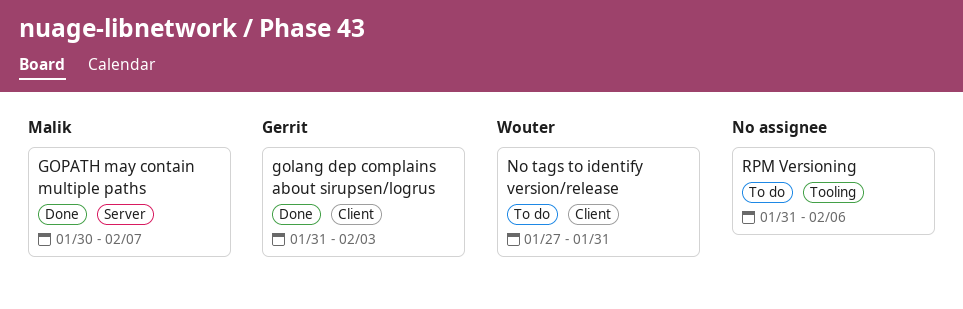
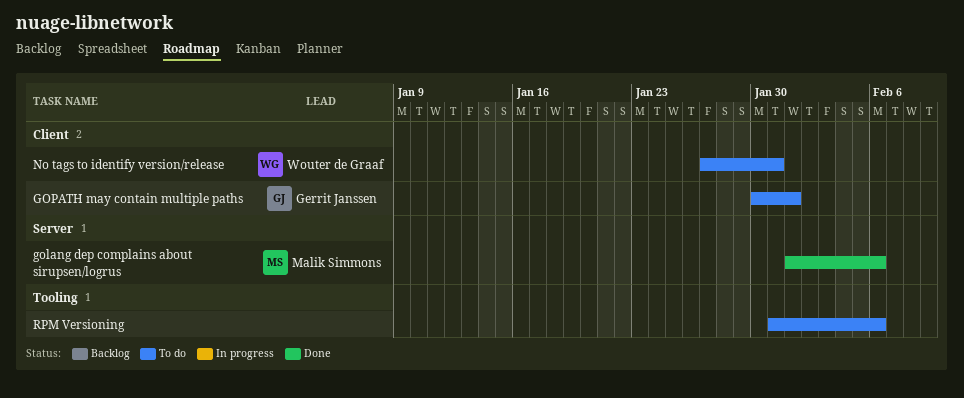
golang dep complains about sirupsen/logrus, owner: Gerrit Janssen -> Malik Simmons
golang dep complains about sirupsen/logrus, label: Client -> Server
golang dep complains about sirupsen/logrus, start: Jan 31 -> Feb 1
golang dep complains about sirupsen/logrus, due: Feb 3 -> Feb 6
GOPATH may contain multiple paths, status: Done -> To do
GOPATH may contain multiple paths, owner: Malik Simmons -> Gerrit Janssen
GOPATH may contain multiple paths, label: Server -> Client
GOPATH may contain multiple paths, due: Feb 7 -> Feb 1

